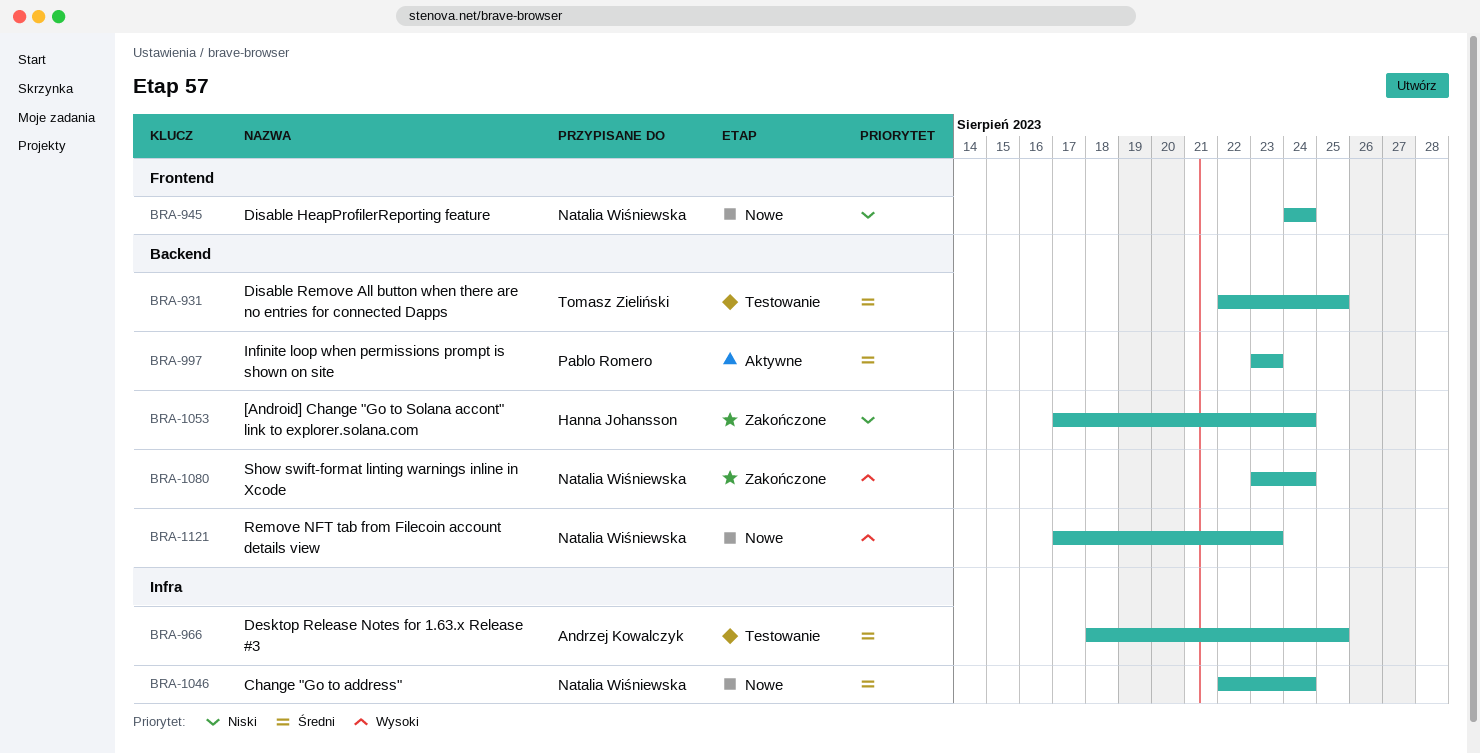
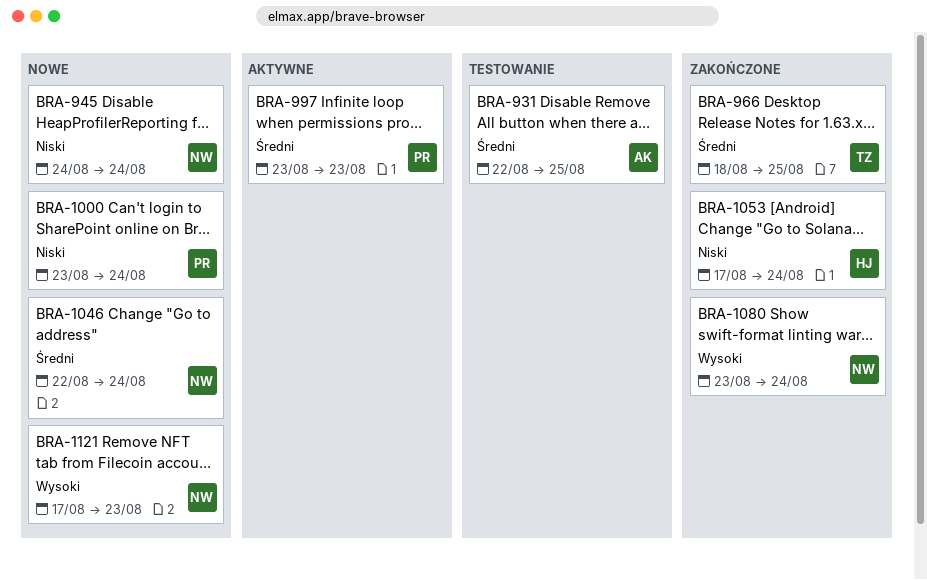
BRA-931, owner: Tomasz Zieliński -> Andrzej Kowalczyk
BRA-966, status: Testowanie -> Zakończone
BRA-966, owner: Andrzej Kowalczyk -> Tomasz Zieliński
BRA-1000: none -> present

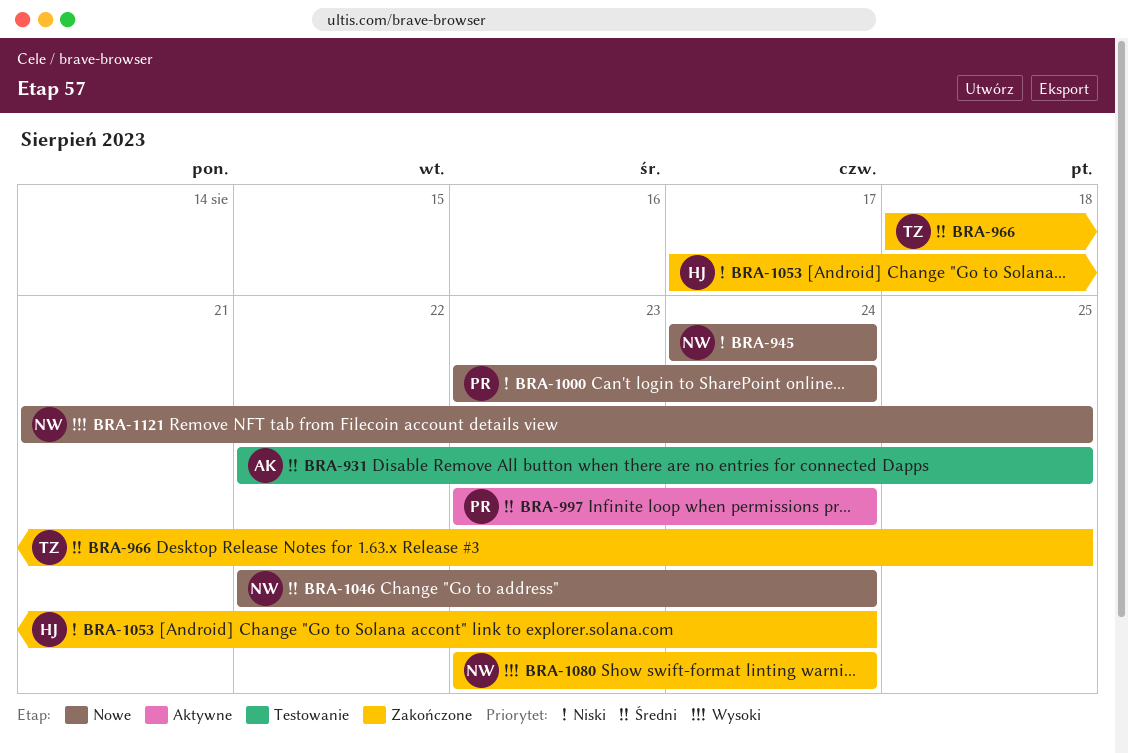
BRA-997, due: Aug 23 -> Aug 24
BRA-1121, start: Aug 17 -> Aug 21
BRA-1121, due: Aug 23 -> Aug 25

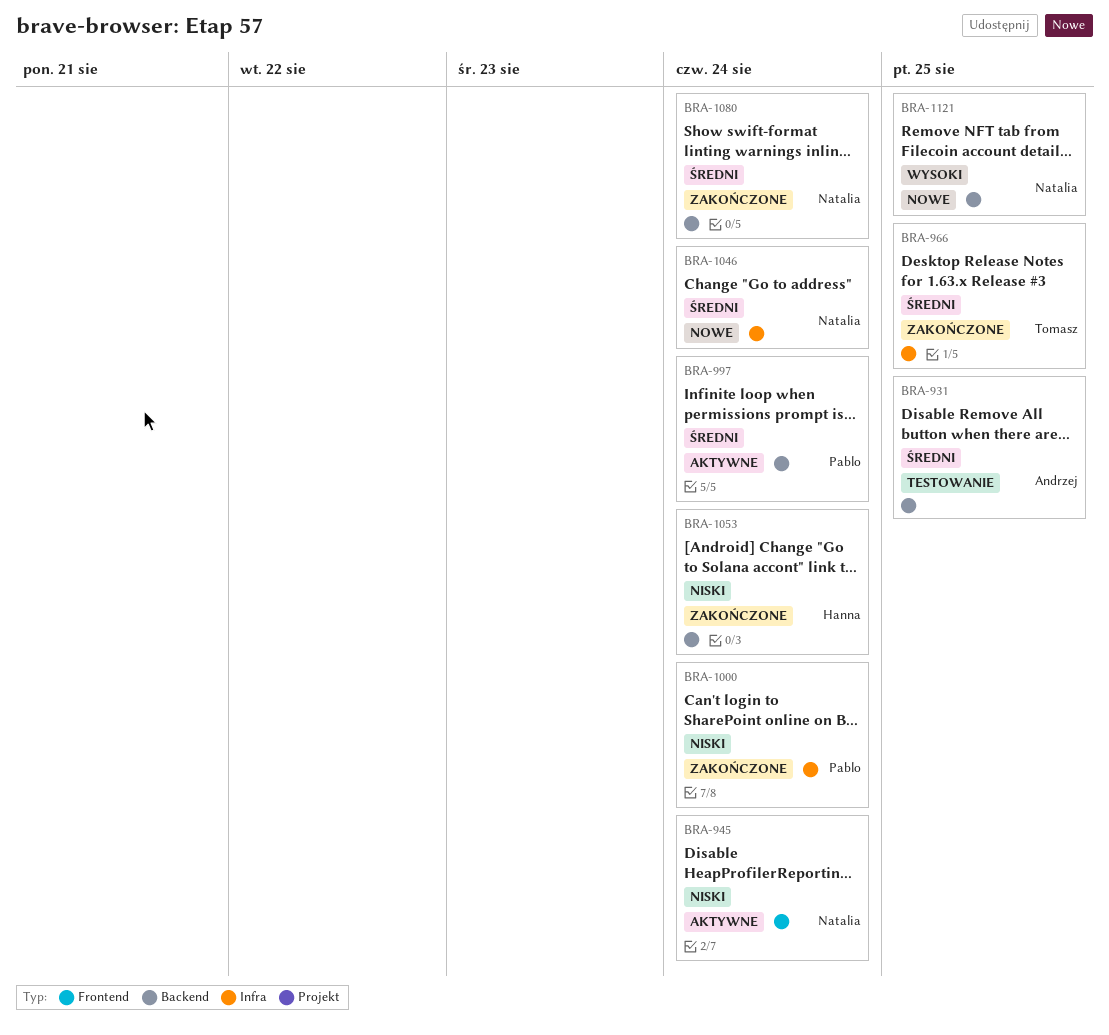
BRA-945, status: Nowe -> Aktywne
BRA-1000, status: Nowe -> Zakończone
BRA-1080, priority: Wysoki -> Średni

